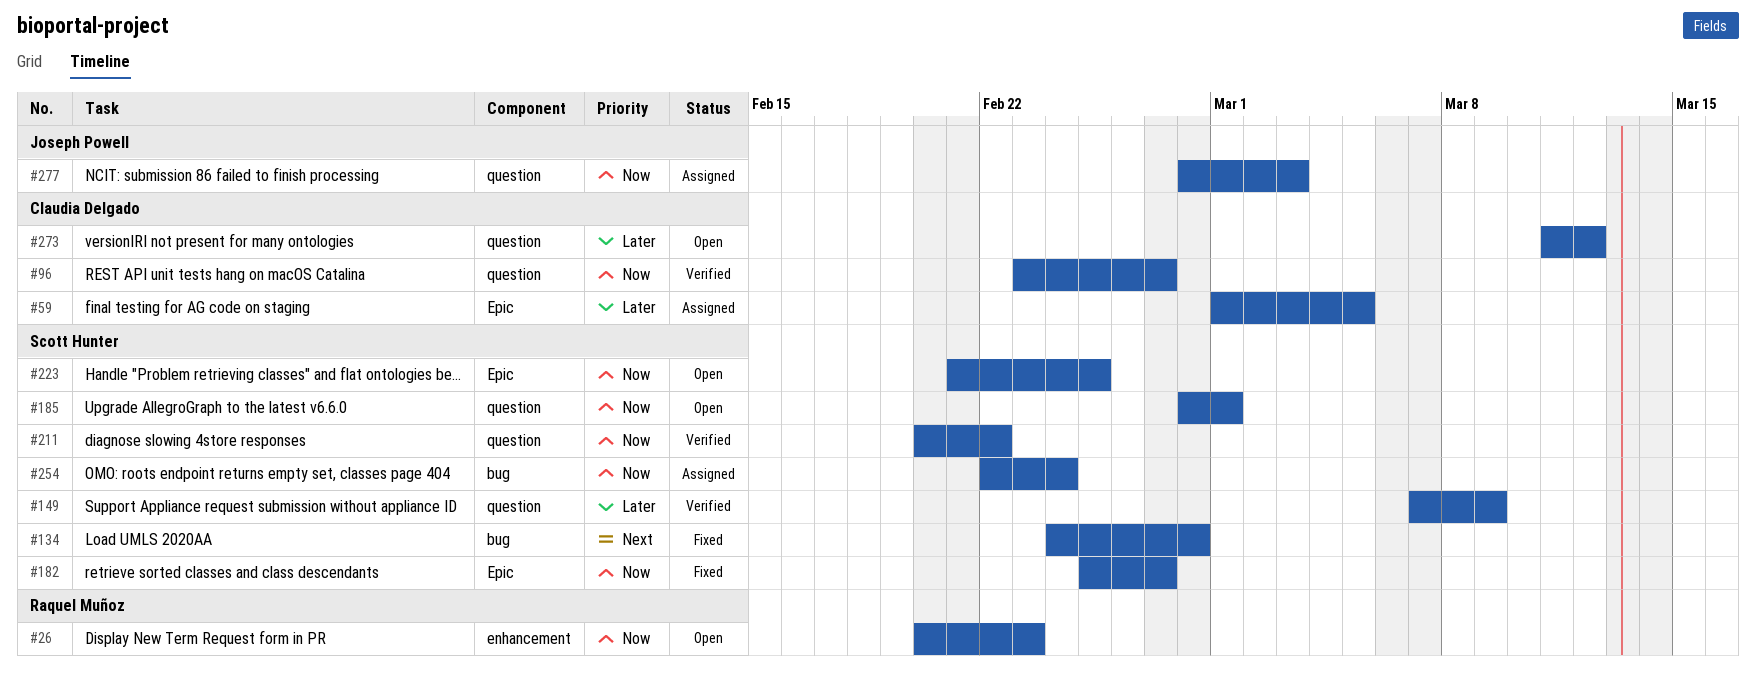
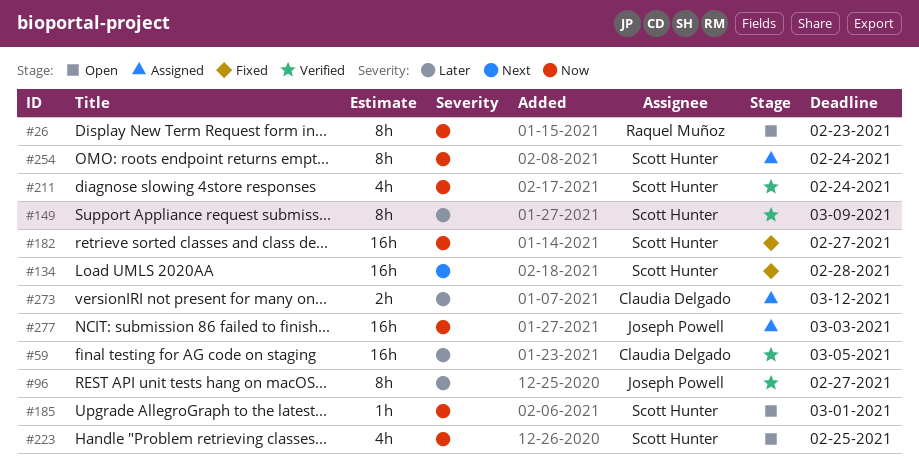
#59, status: Assigned -> Verified
#96, owner: Claudia Delgado -> Joseph Powell
#96, priority: Now -> Later
#211, due: Feb 22 -> Feb 24
#273, status: Open -> Assigned

